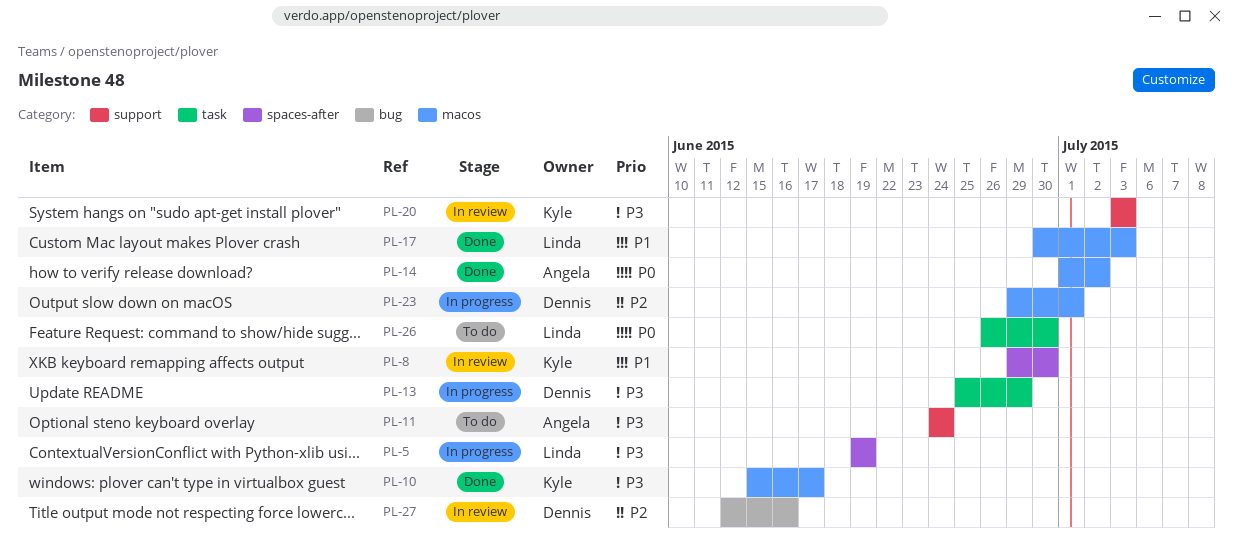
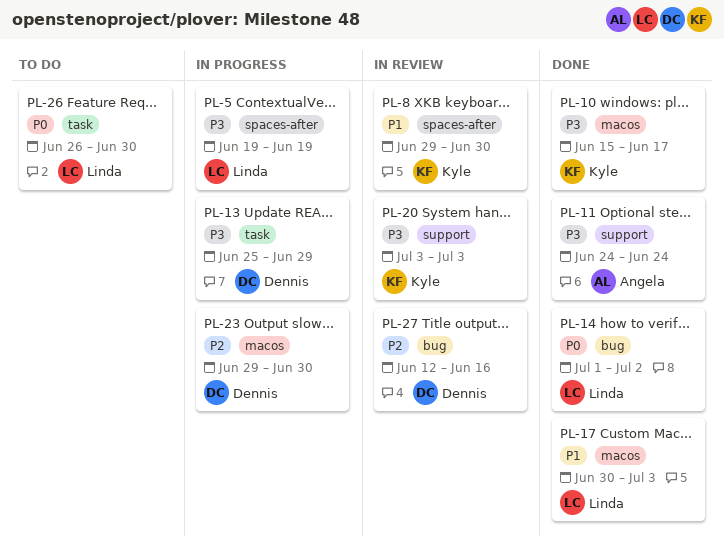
PL-11, status: To do -> Done
PL-14, owner: Angela -> Linda
PL-14, label: macos -> bug
PL-23, due: Jul 1 -> Jun 30

